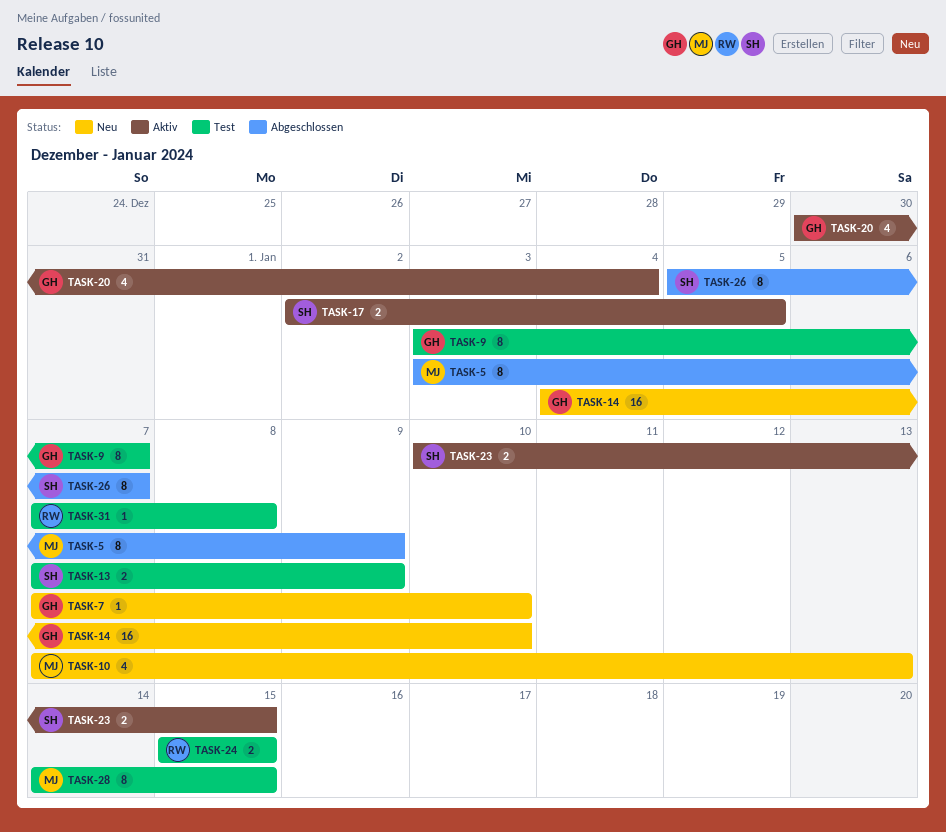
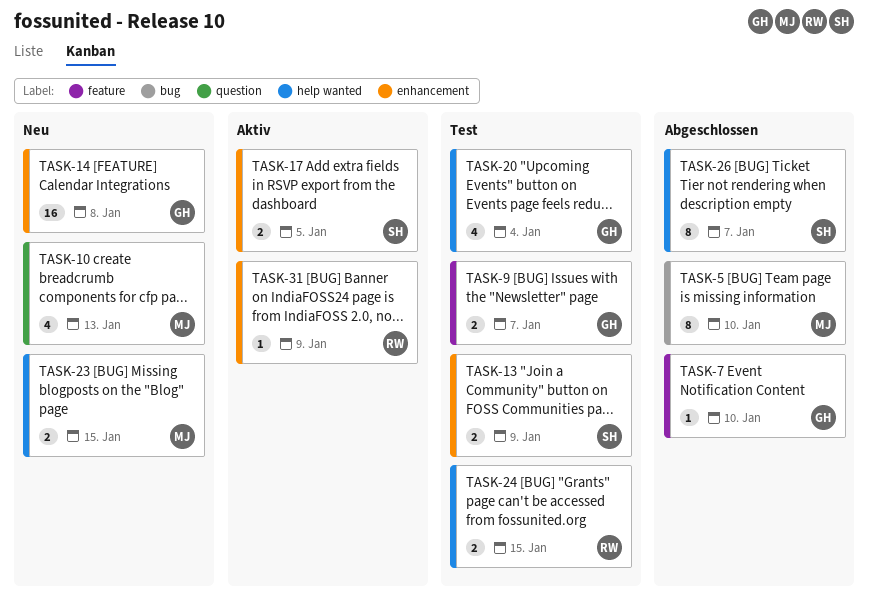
TASK-5, due: Jan 9 -> Jan 10
TASK-7, status: Neu -> Abgeschlossen
TASK-9, estimate: 8 -> 2
TASK-14, due: Jan 10 -> Jan 8
TASK-20, status: Aktiv -> Test
TASK-23, status: Aktiv -> Neu
TASK-23, owner: SH -> MJ
TASK-28: present -> none
TASK-31, status: Test -> Aktiv
TASK-31, due: Jan 8 -> Jan 9

